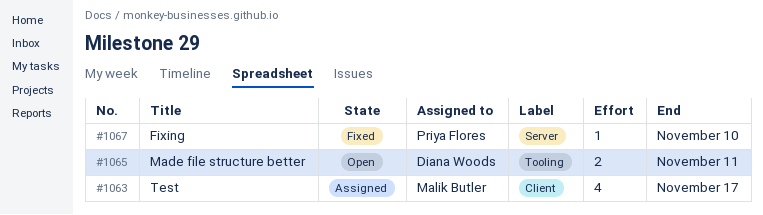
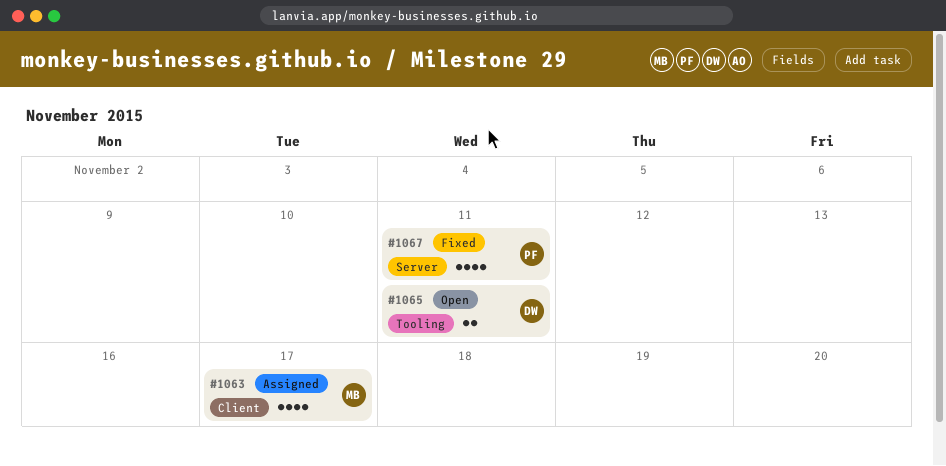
#1067, estimate: 1 -> 4
#1067, due: Nov 10 -> Nov 11

